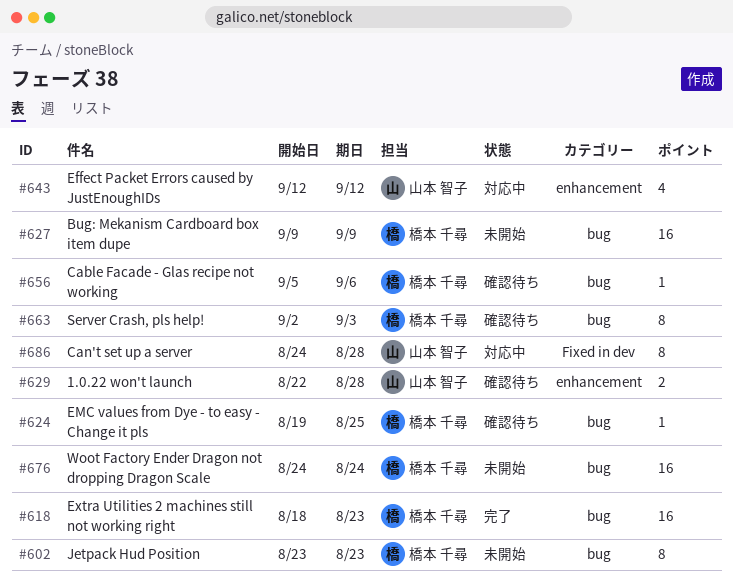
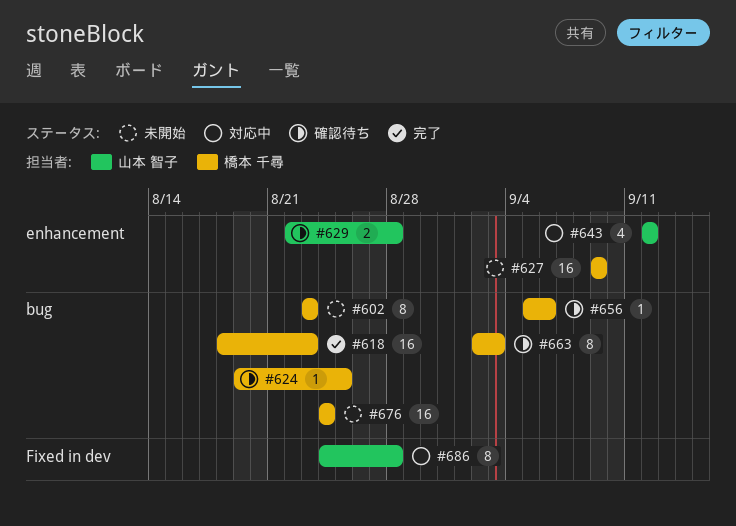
#627, label: bug -> enhancement

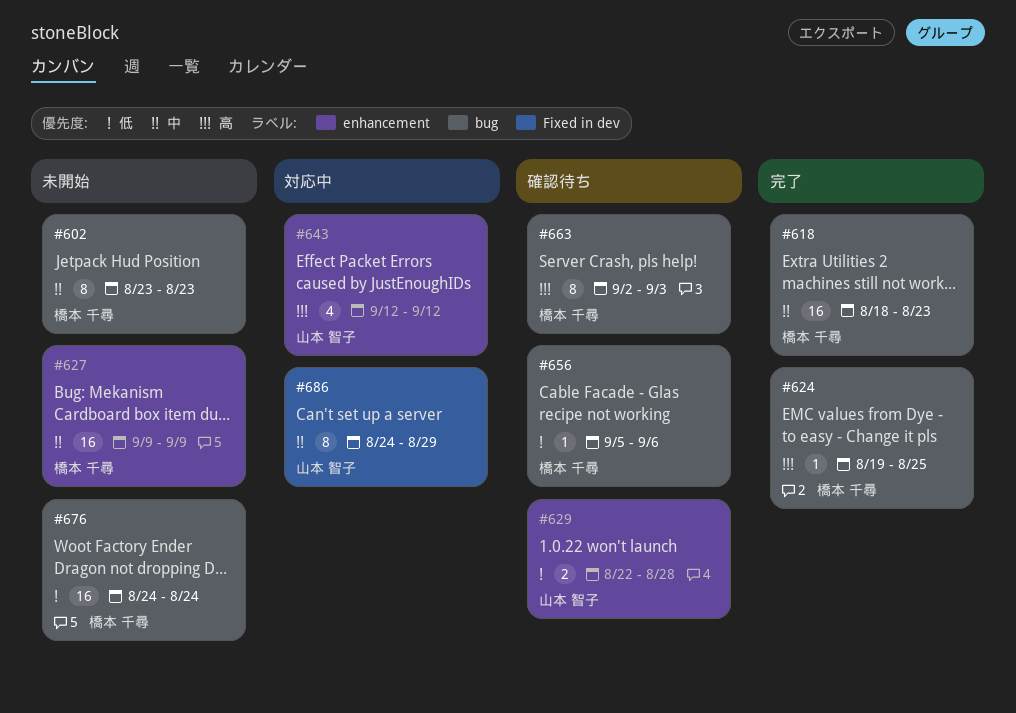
#624, status: 確認待ち -> 完了
#686, due: Aug 28 -> Aug 29

